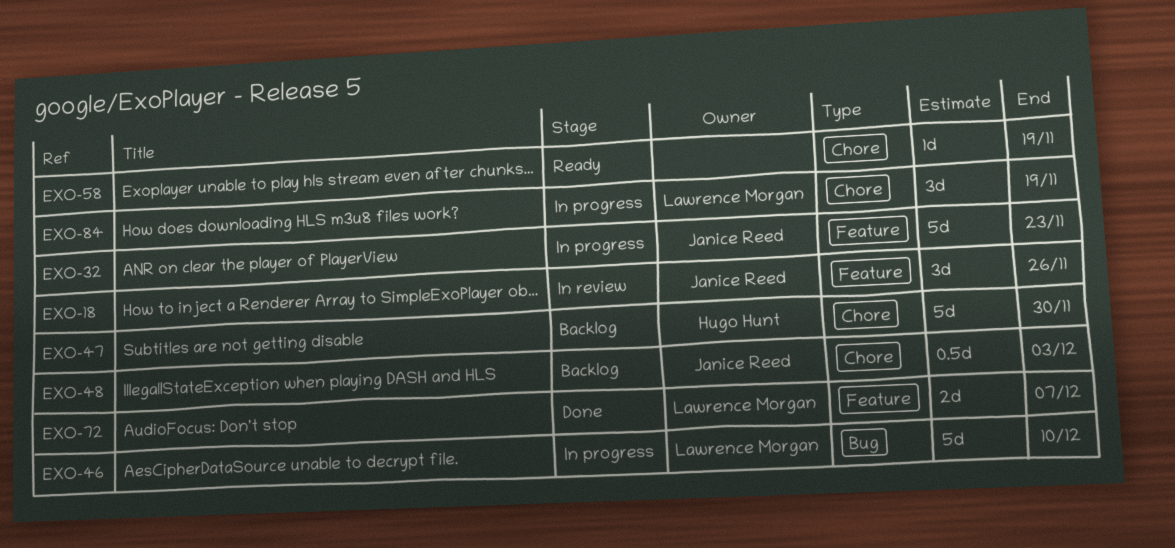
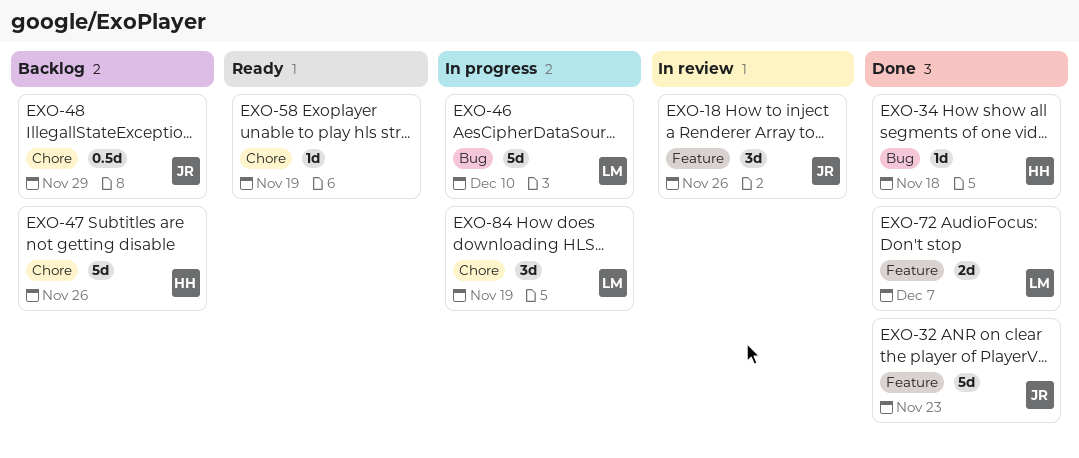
EXO-32, status: In progress -> Done
EXO-34: none -> present
EXO-47, due: Nov 30 -> Nov 26
EXO-48, due: Dec 3 -> Nov 29

